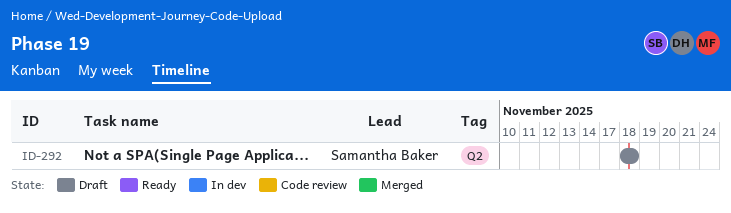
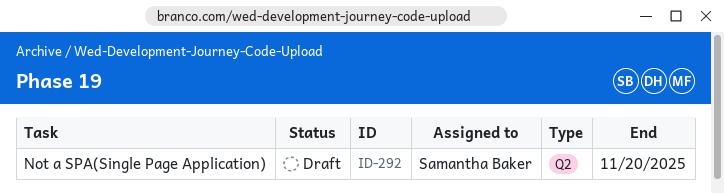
ID-292, due: Nov 18 -> Nov 20

